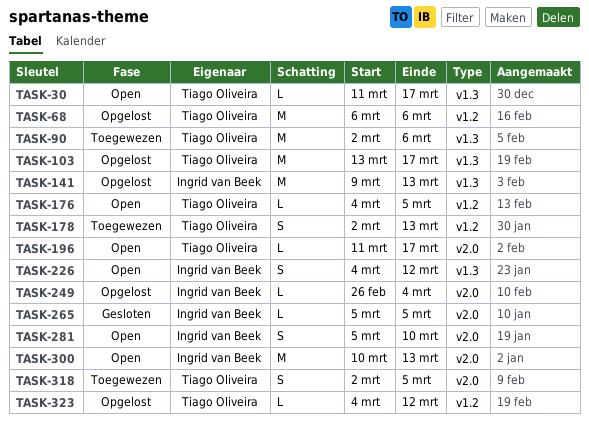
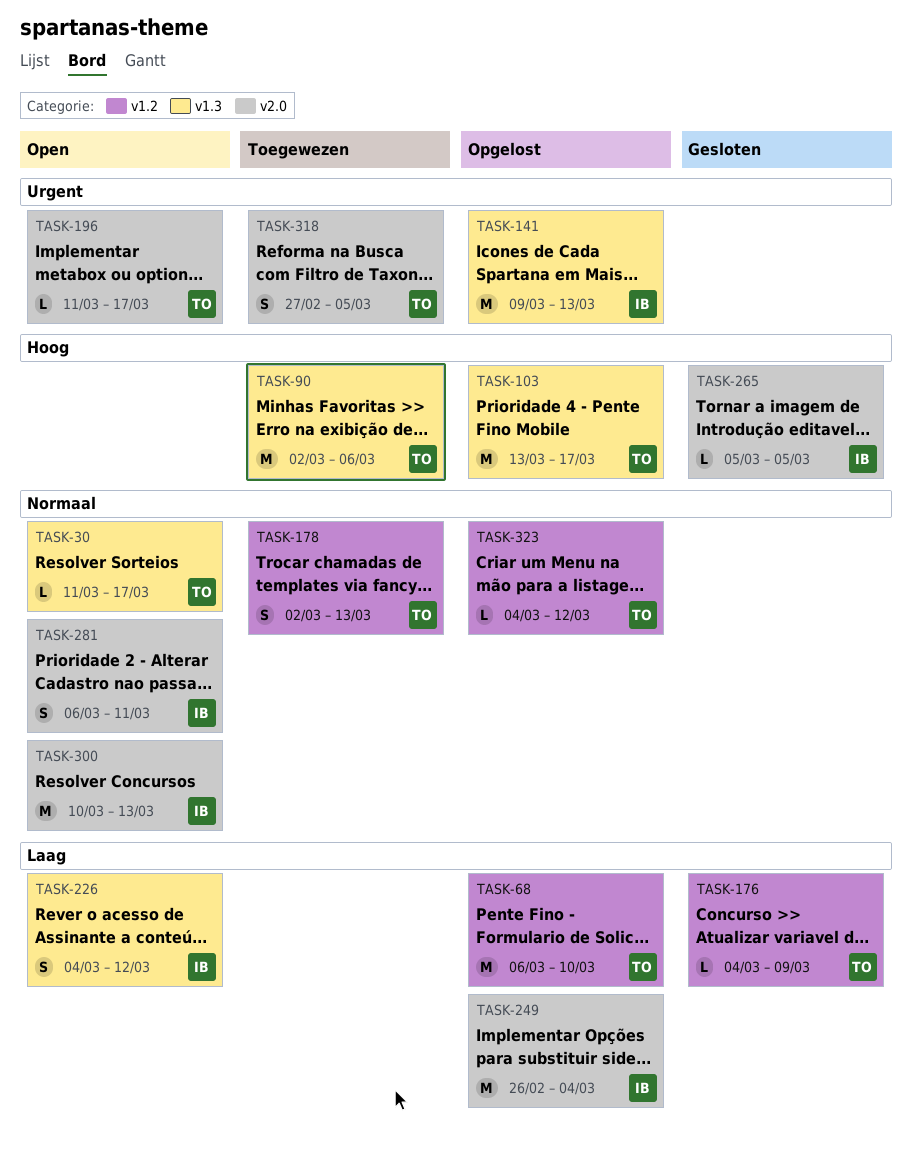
TASK-68, due: Mar 6 -> Mar 10
TASK-176, status: Open -> Gesloten
TASK-176, due: Mar 5 -> Mar 9
TASK-249, estimate: L -> M
TASK-281, start: Mar 5 -> Mar 6
TASK-281, due: Mar 10 -> Mar 11
TASK-318, start: Mar 2 -> Feb 27

